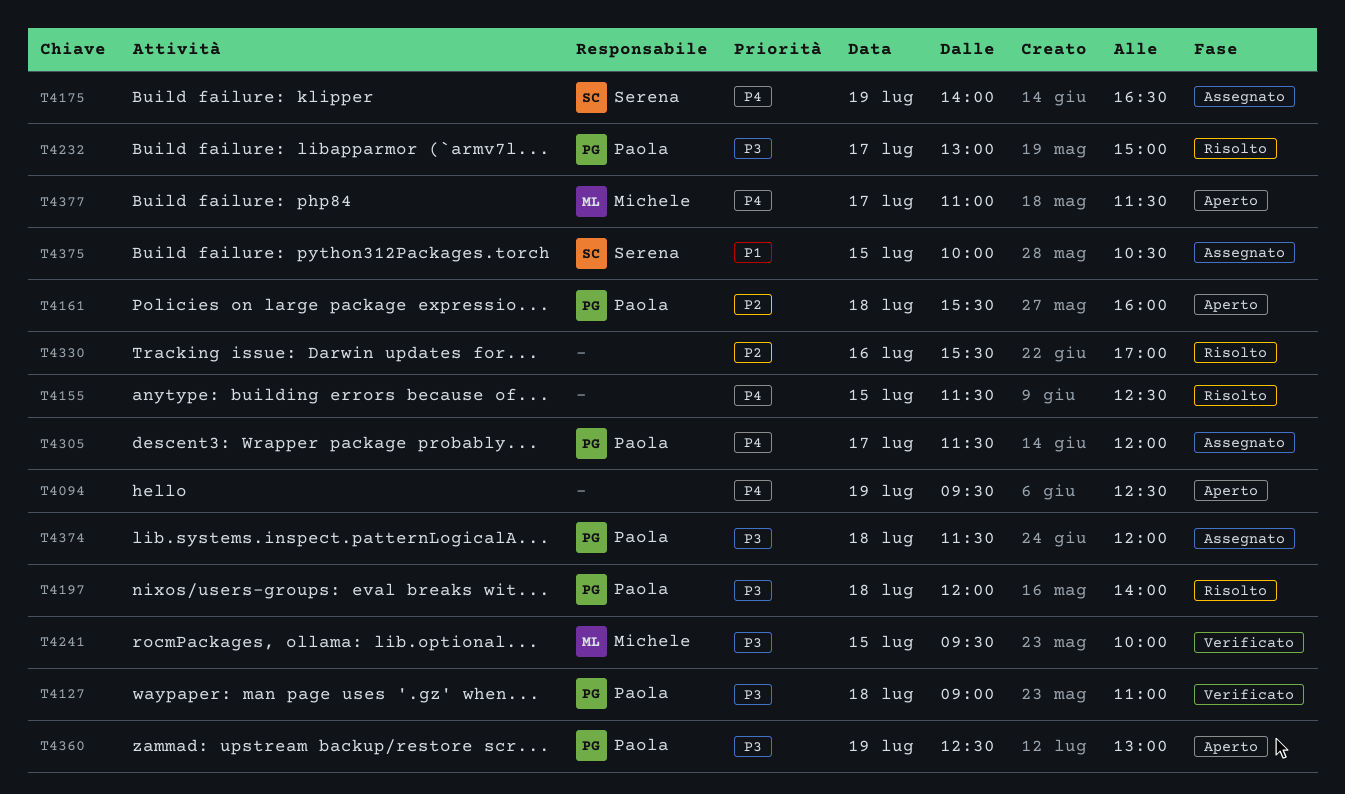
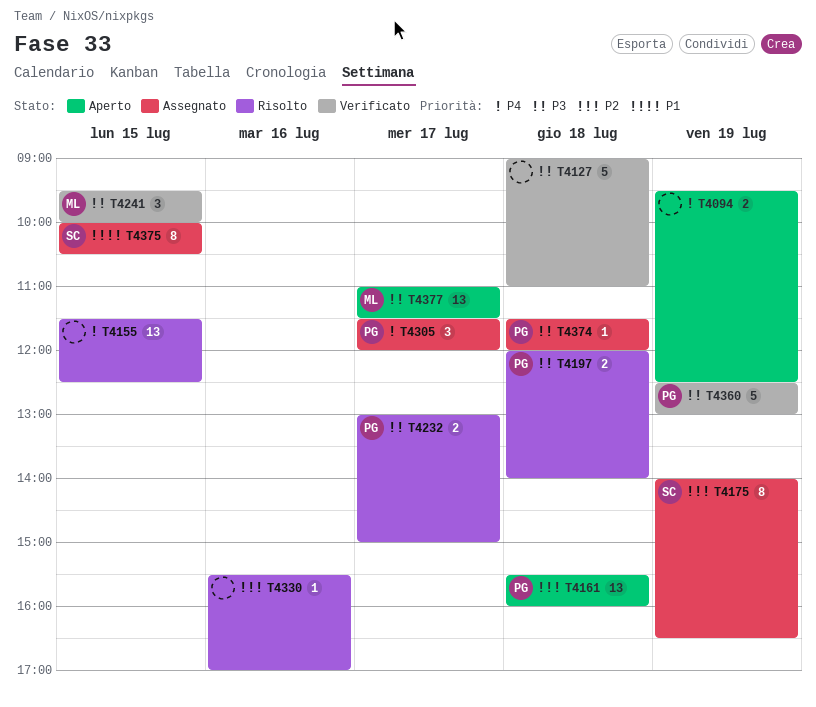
T4127, owner: Paola -> none
T4175, priority: P4 -> P2
T4360, status: Aperto -> Verificato
T4377, priority: P4 -> P3

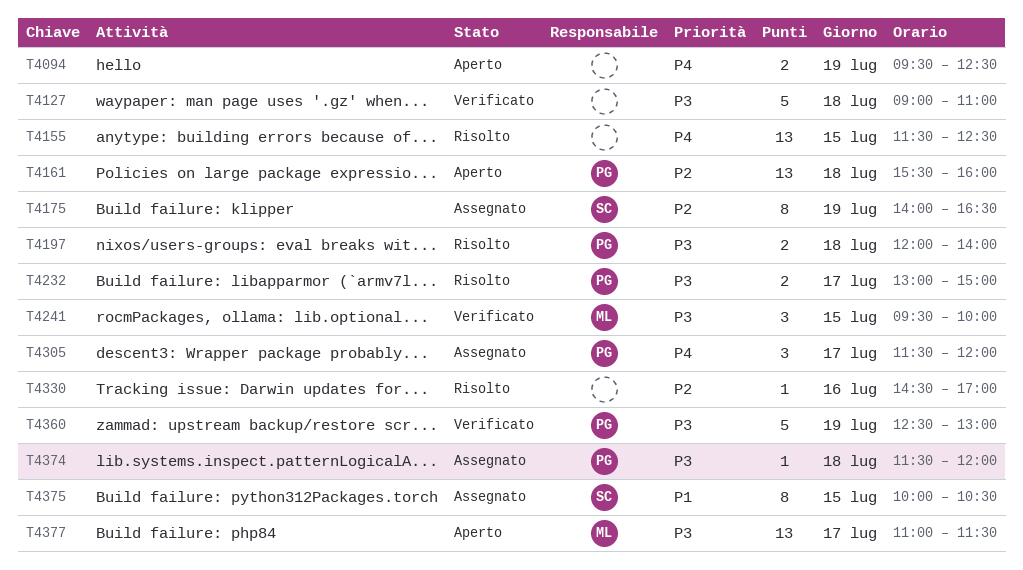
T4330, begins: 15:30 -> 14:30

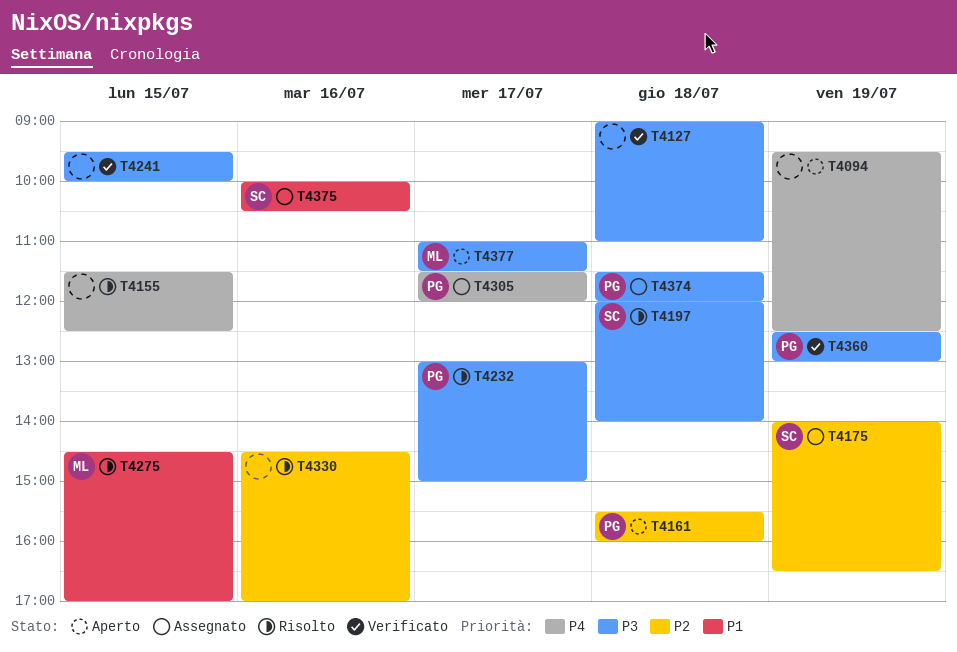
T4197, owner: PG -> SC
T4241, owner: ML -> none
T4275: none -> present
T4375, day: Jul 15 -> Jul 16

